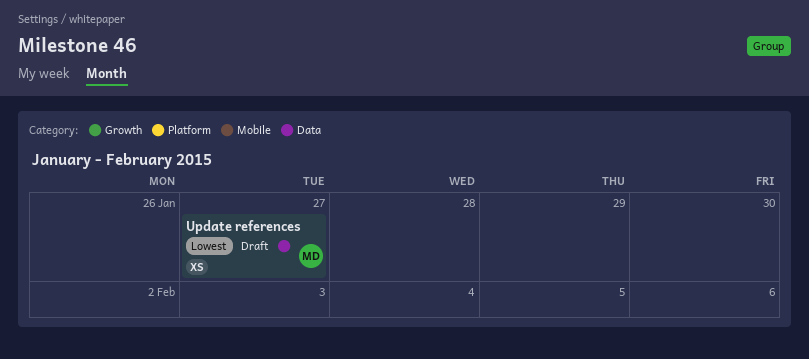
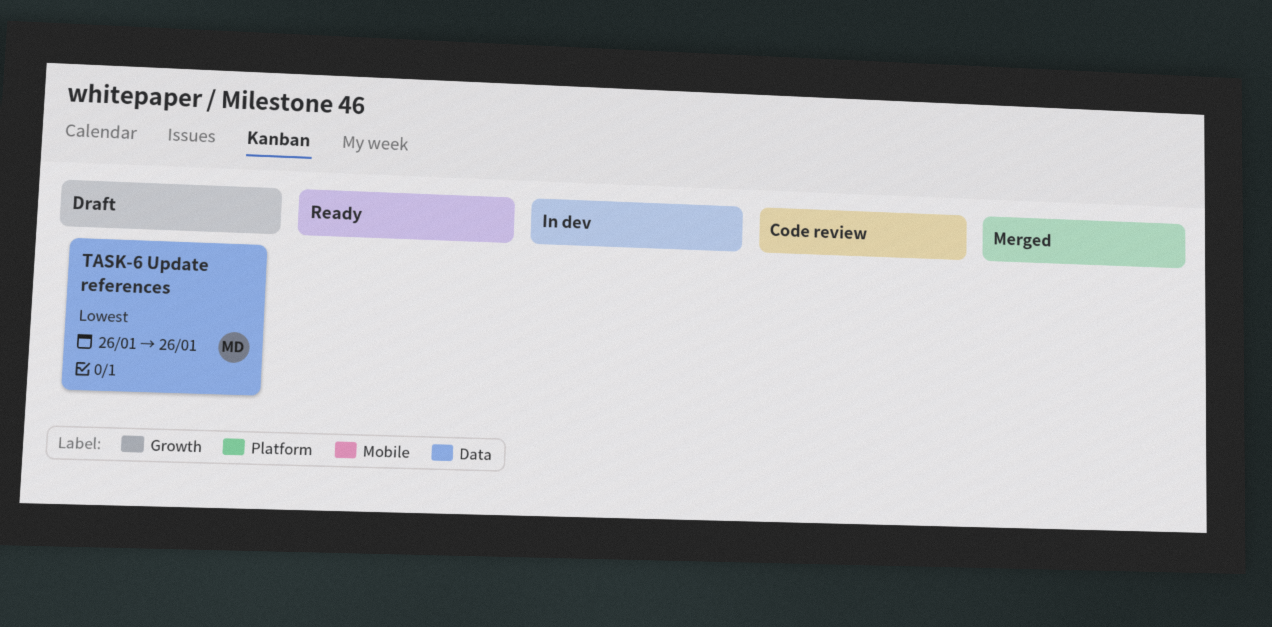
Update references, due: Jan 27 -> Jan 26

